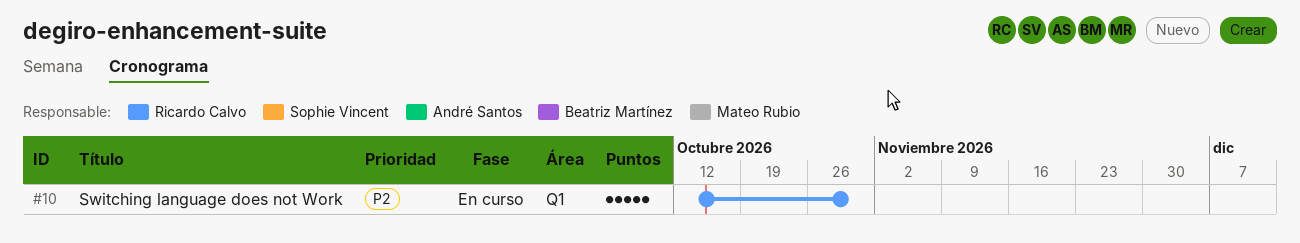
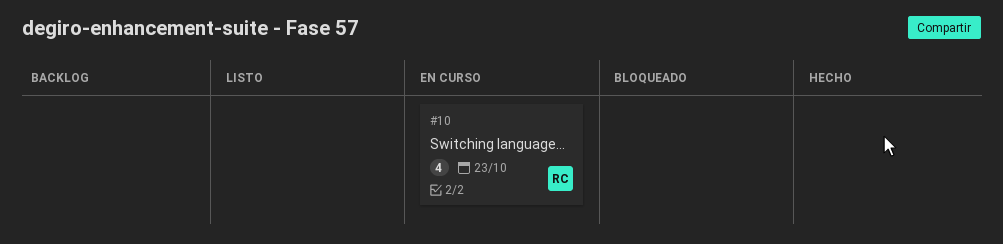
#10, estimate: 5 -> 4
#10, due: Oct 30 -> Oct 23

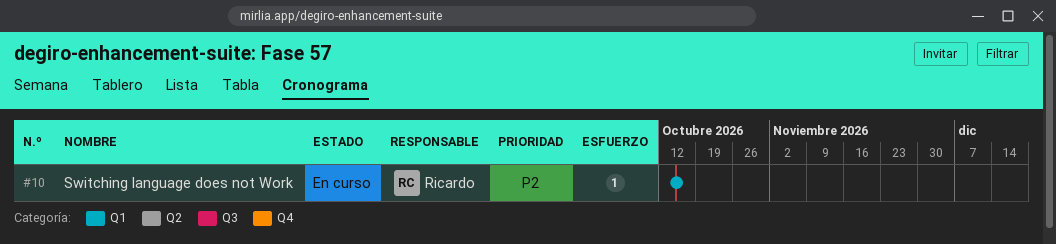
#10, estimate: 4 -> 1
#10, due: Oct 23 -> Oct 16

